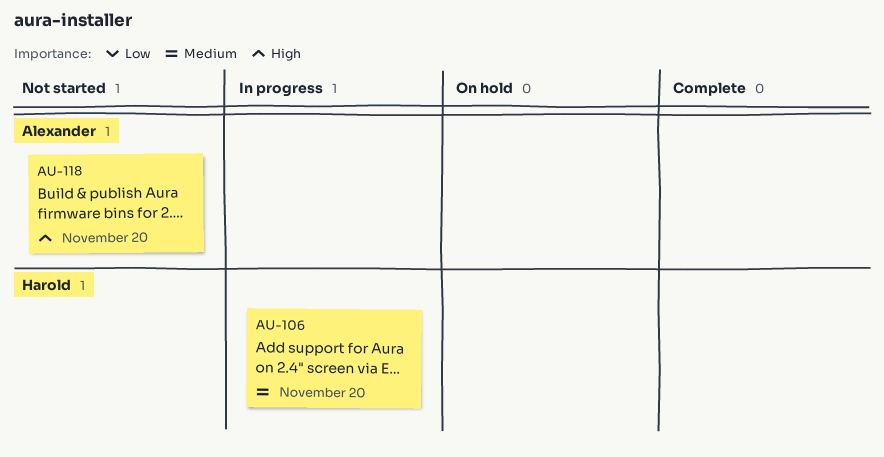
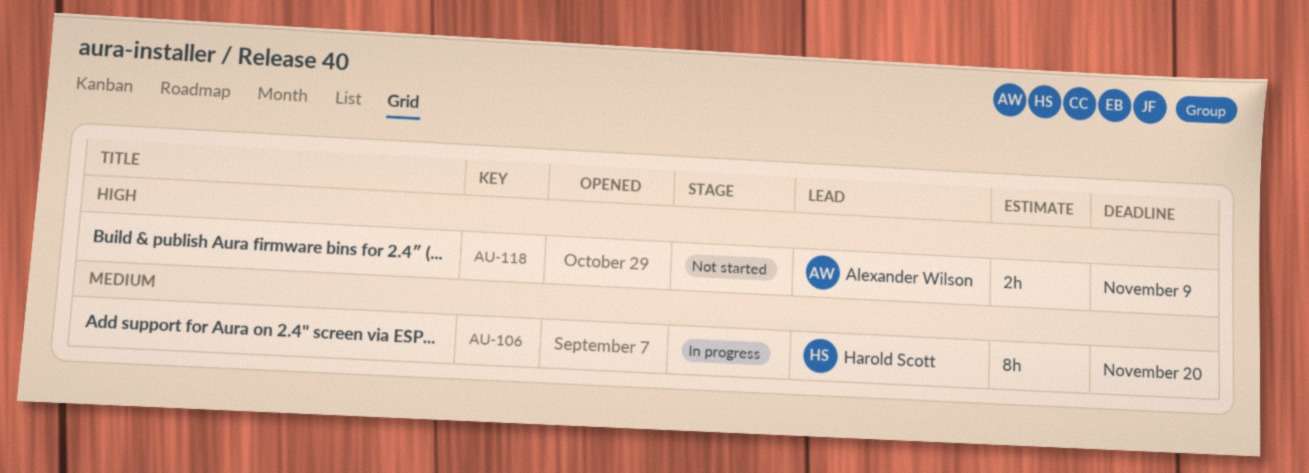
AU-118, due: Nov 20 -> Nov 9

